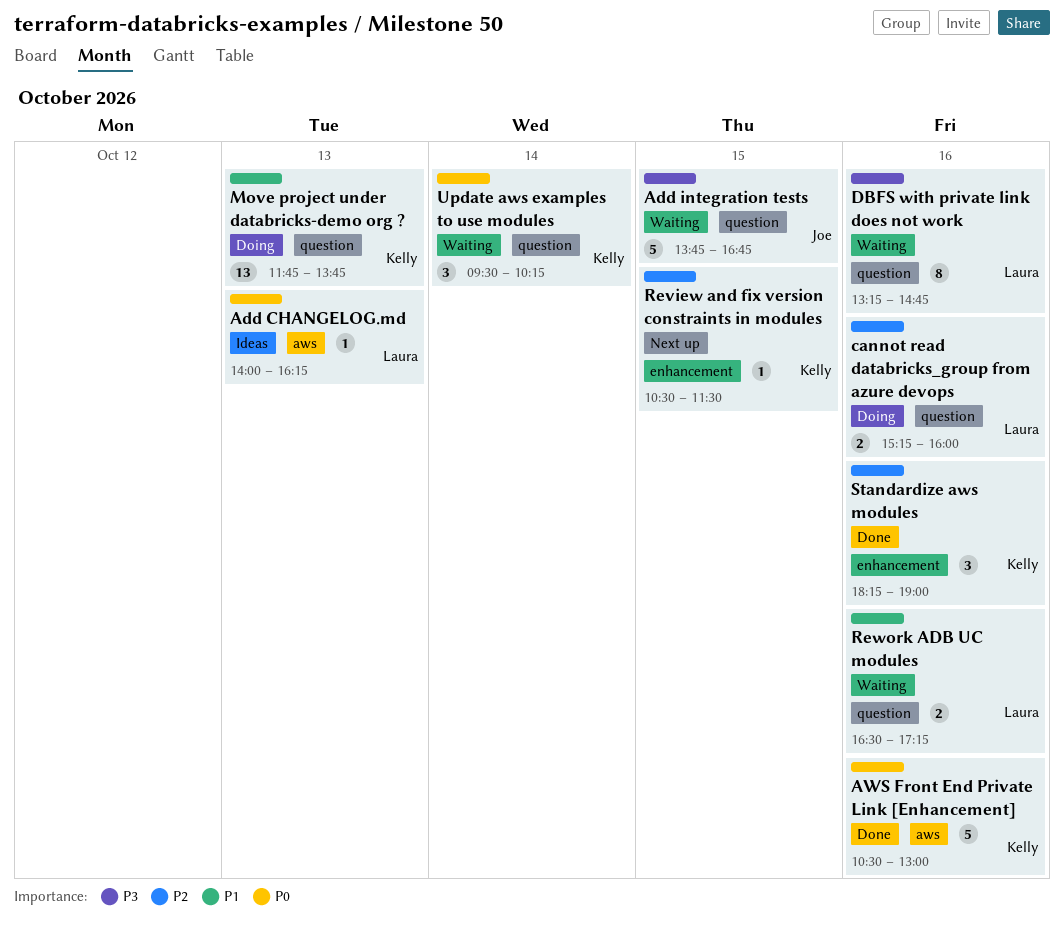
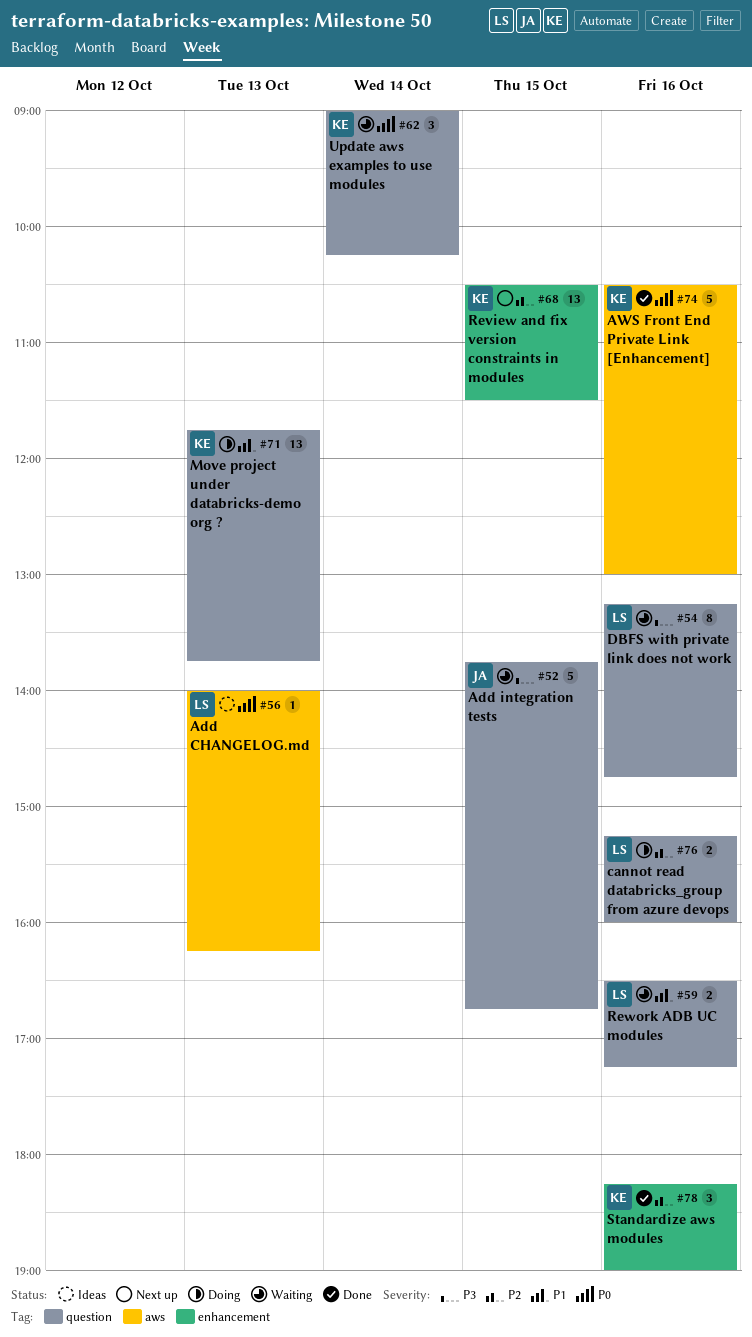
Review and fix version constraints in modules, estimate: 1 -> 13
Update aws examples to use modules, begins: 09:30 -> 09:00

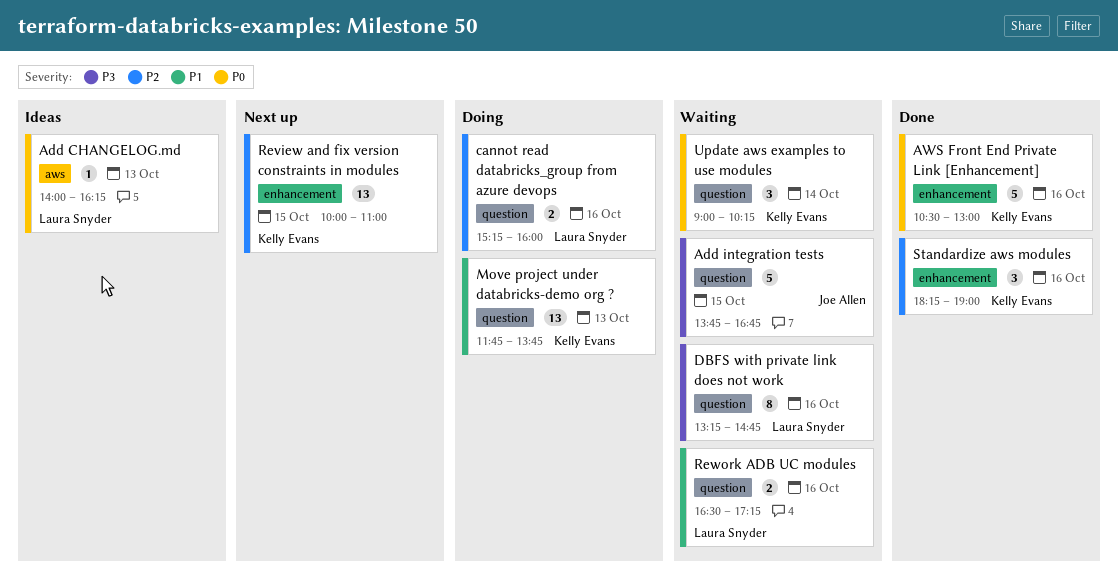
AWS Front End Private Link [Enhancement], label: aws -> enhancement
Review and fix version constraints in modules, begins: 10:30 -> 10:00
Review and fix version constraints in modules, ends: 11:30 -> 11:00

